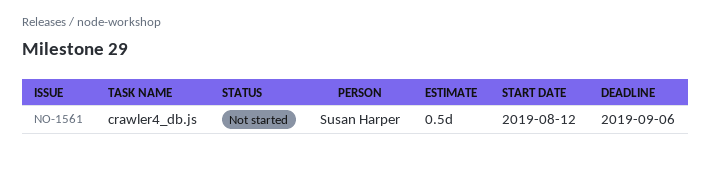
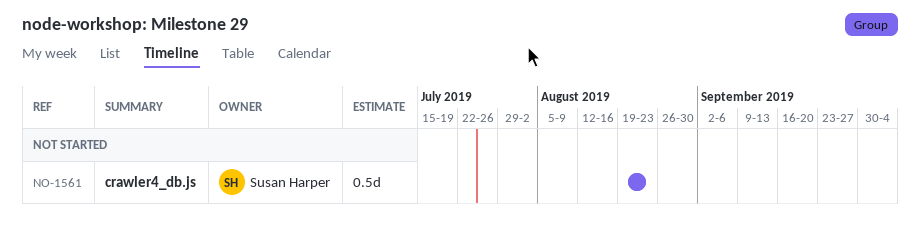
NO-1561, start: Aug 12 -> Aug 19
NO-1561, due: Sep 6 -> Aug 23

